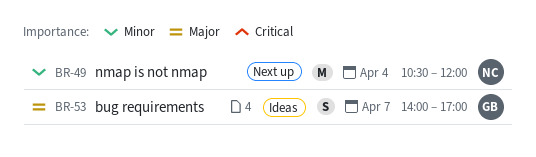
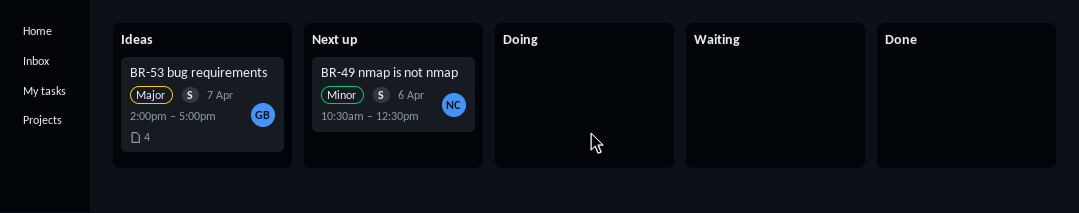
BR-49, estimate: M -> S
BR-49, day: Apr 4 -> Apr 6
BR-49, ends: 12:00 -> 12:30

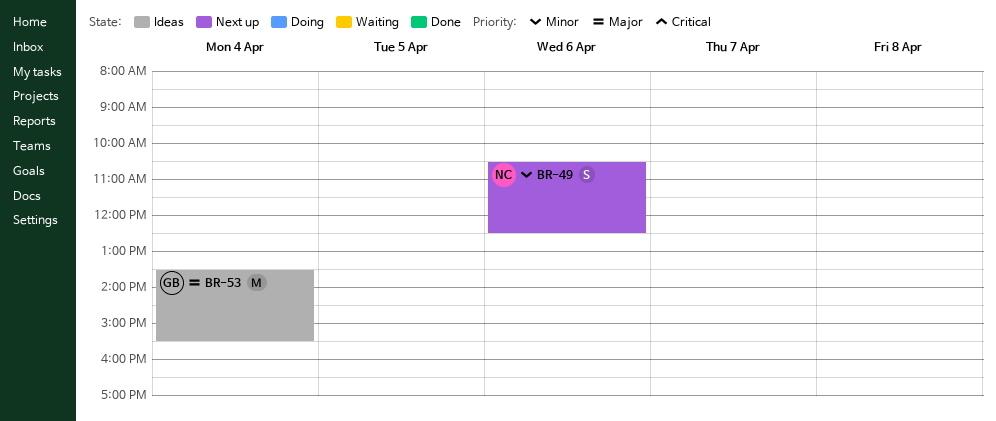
BR-53, estimate: S -> M
BR-53, day: Apr 7 -> Apr 4
BR-53, begins: 14:00 -> 13:30
BR-53, ends: 17:00 -> 15:30

